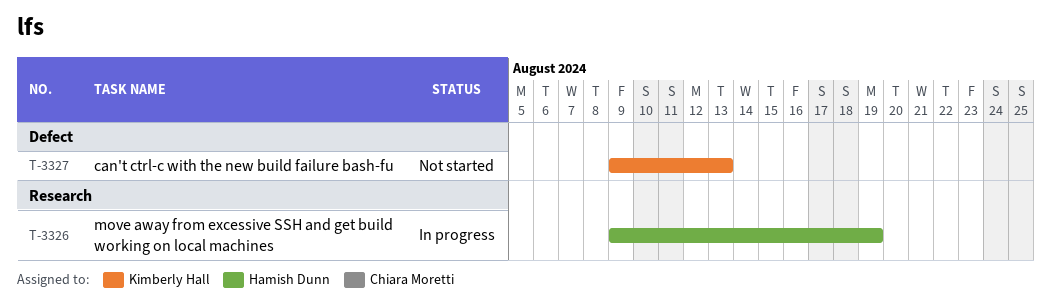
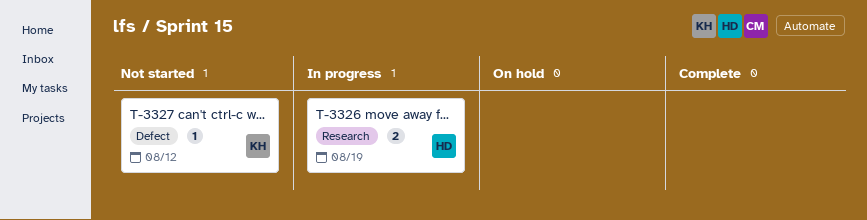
T-3327, due: Aug 13 -> Aug 12

